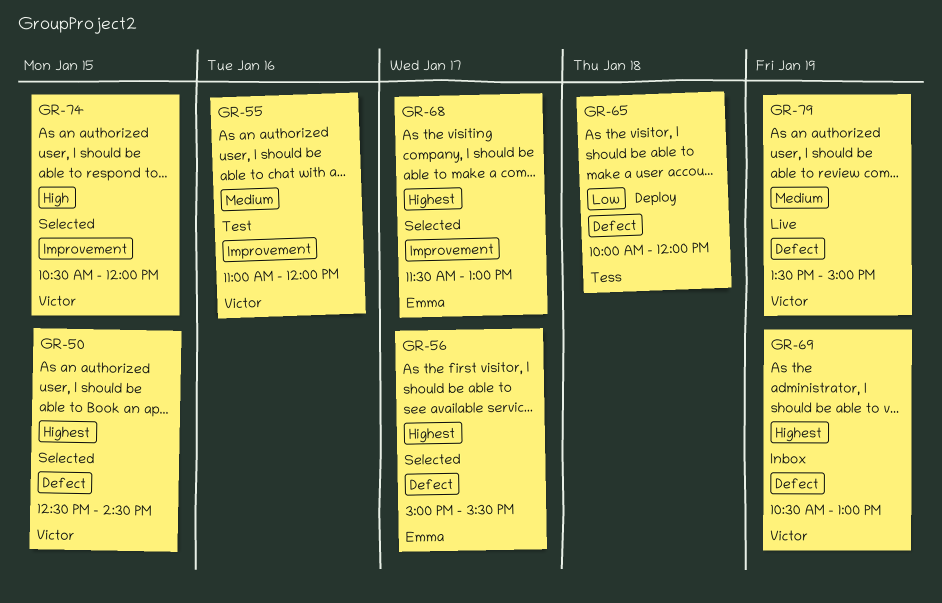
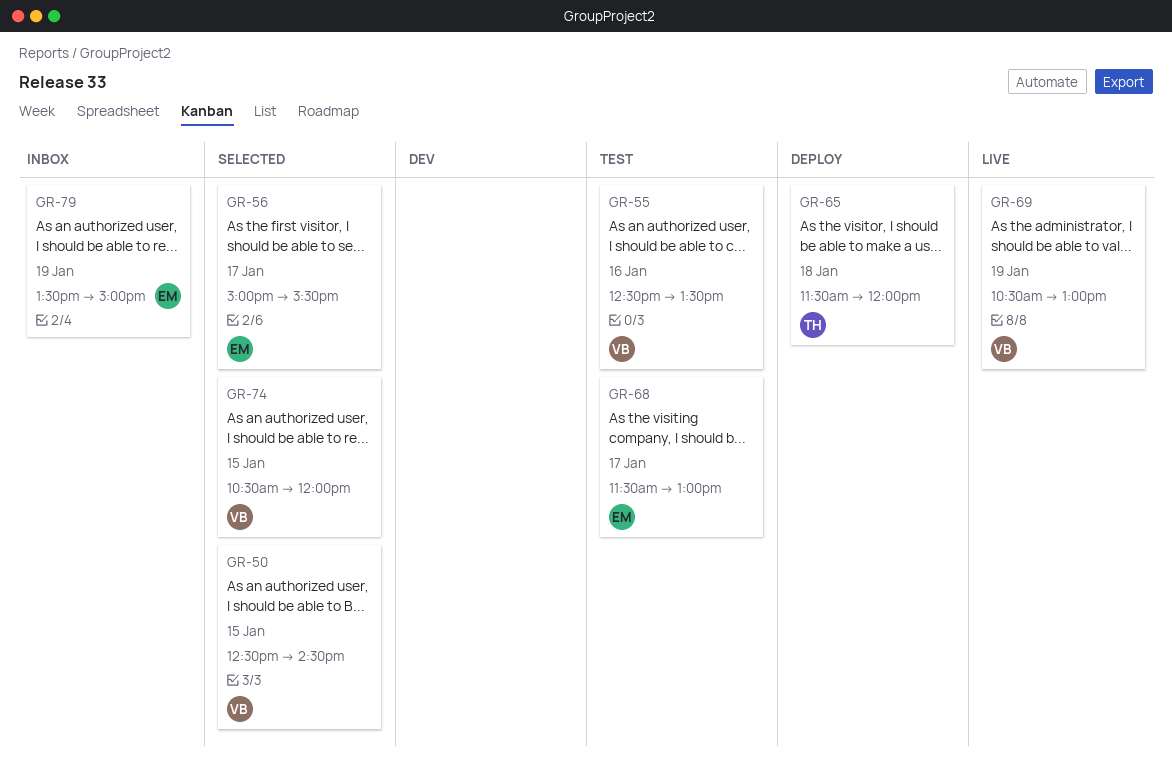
GR-55, begins: 11:00 -> 12:30
GR-55, ends: 12:00 -> 13:30
GR-65, begins: 10:00 -> 11:30
GR-68, status: Selected -> Test
GR-69, status: Inbox -> Live
GR-79, status: Live -> Inbox
GR-79, owner: Victor -> Emma

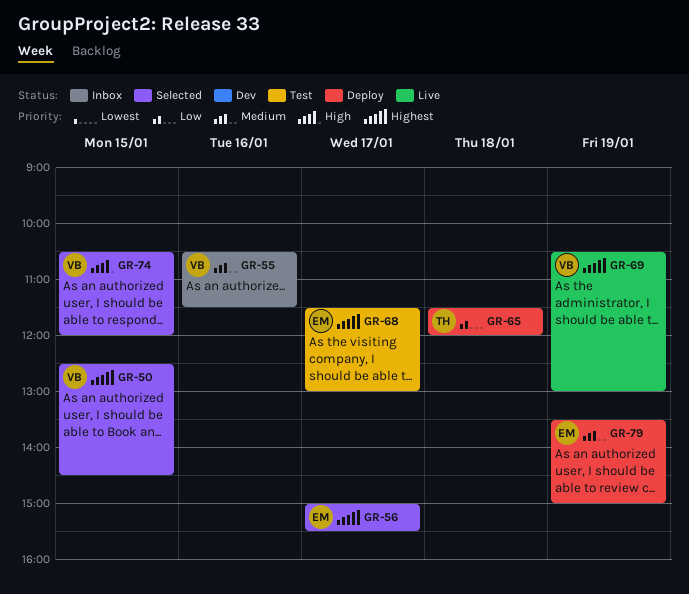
GR-55, status: Test -> Inbox
GR-55, begins: 12:30 -> 10:30
GR-55, ends: 13:30 -> 11:30
GR-79, status: Inbox -> Deploy

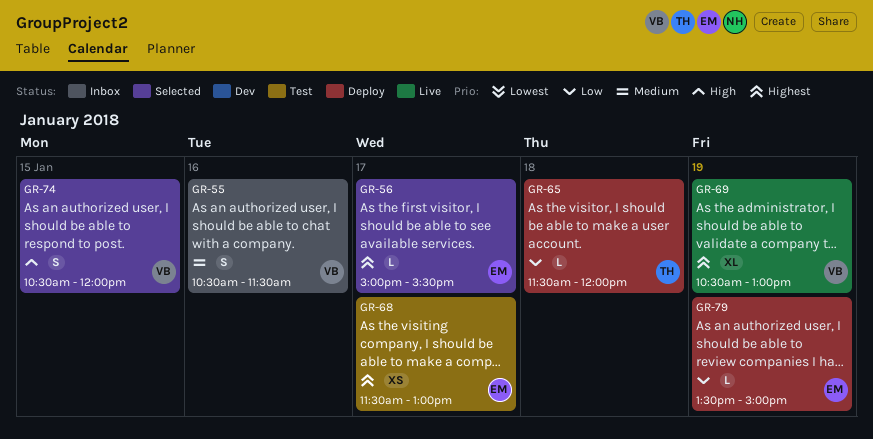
GR-50: present -> none
GR-79, priority: Medium -> Low

